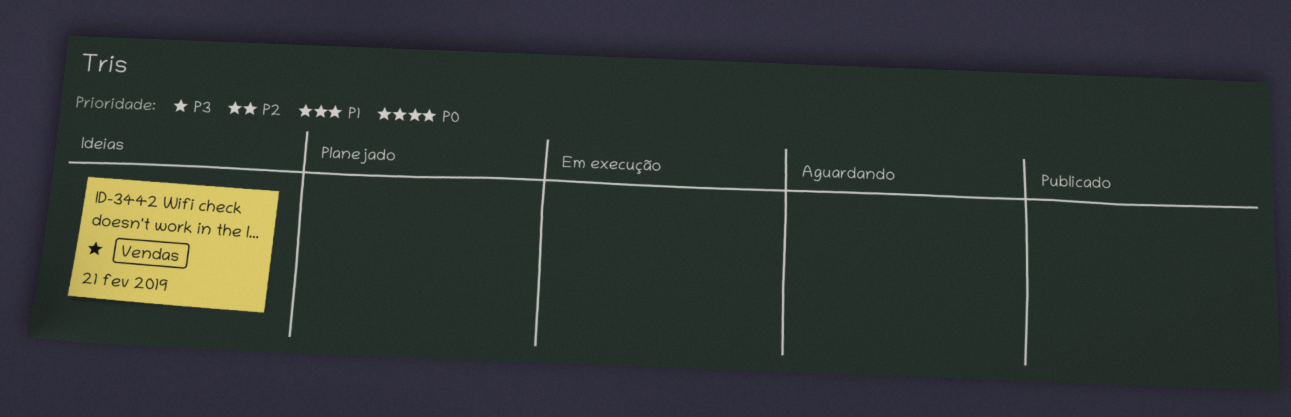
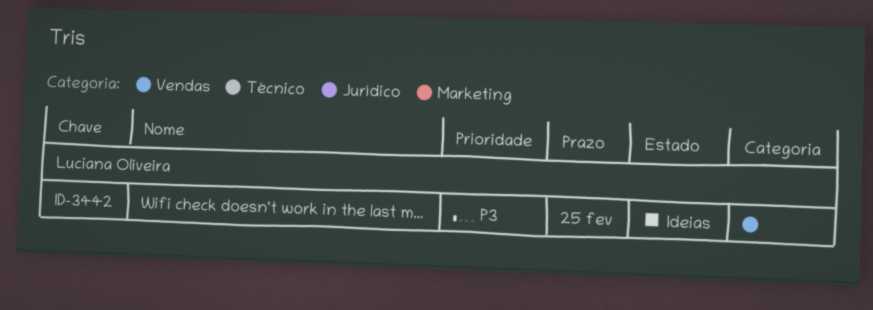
ID-3442, due: Feb 21 -> Feb 25

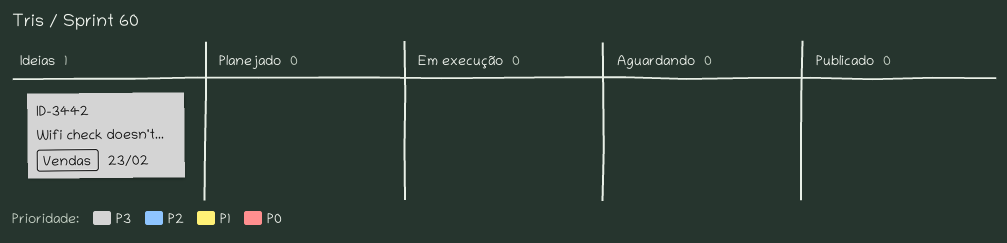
ID-3442, due: Feb 25 -> Feb 23

